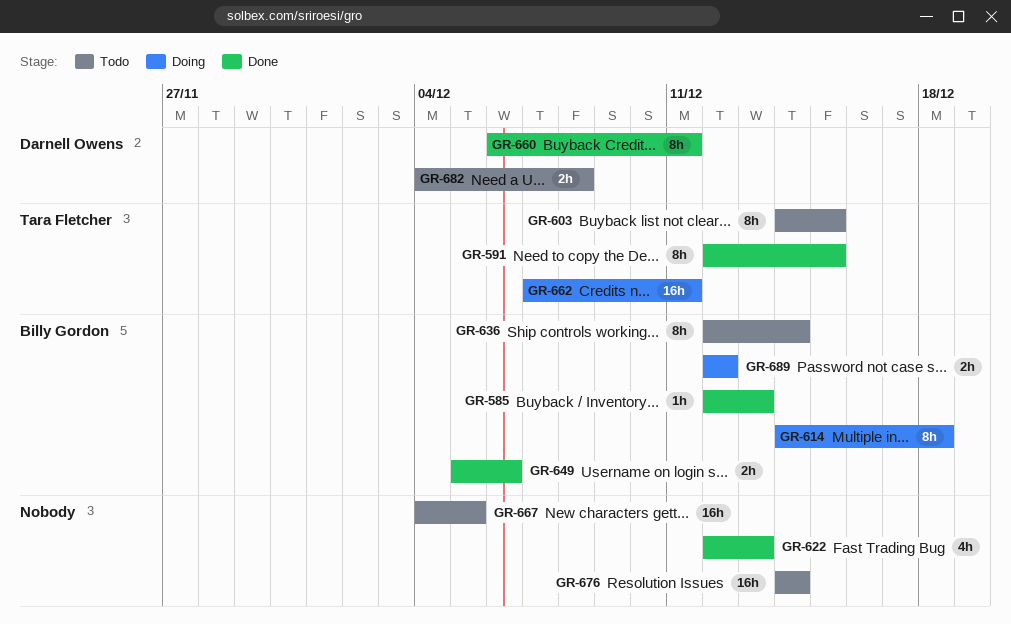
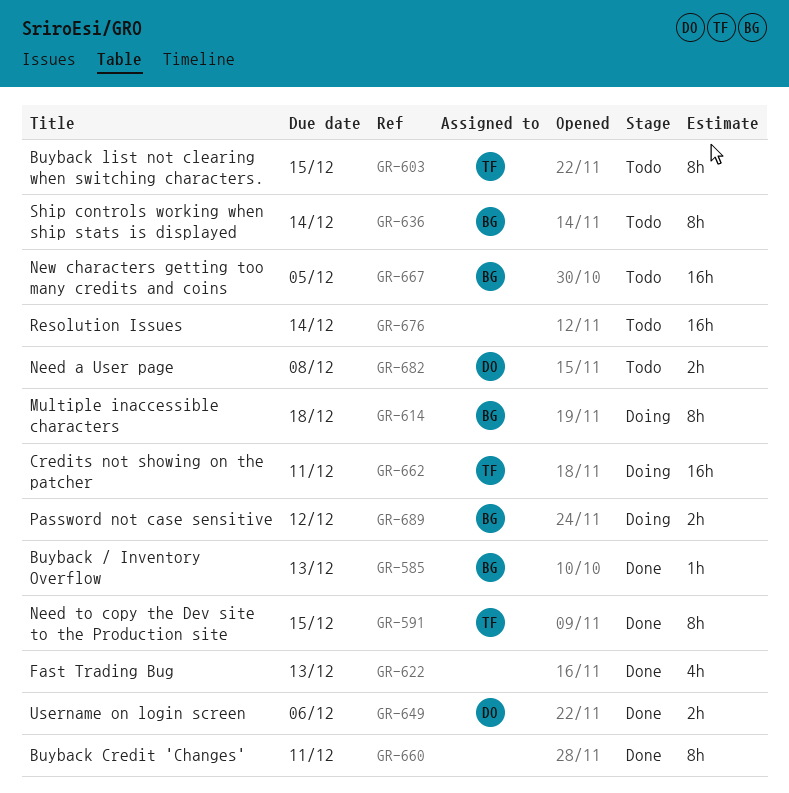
GR-649, owner: Billy Gordon -> Darnell Owens
GR-660, owner: Darnell Owens -> none
GR-667, owner: none -> Billy Gordon

